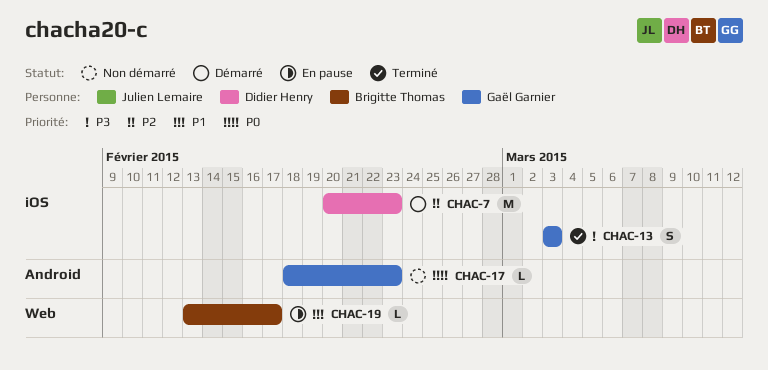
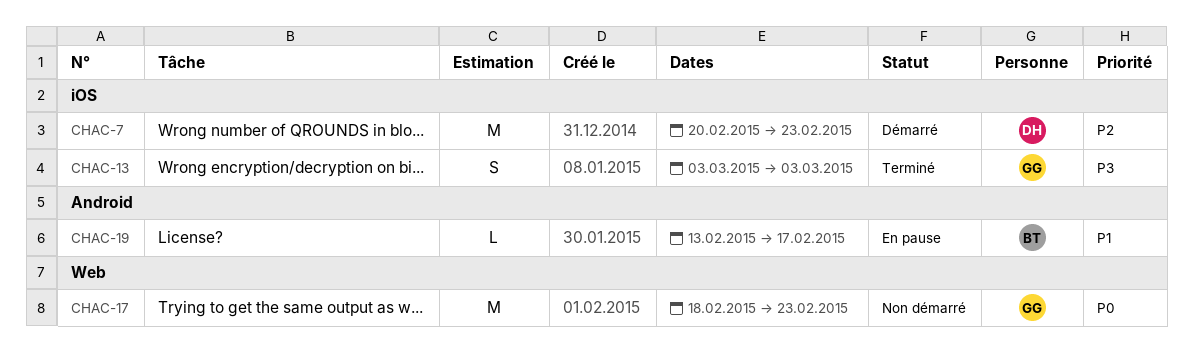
CHAC-17, label: Android -> Web
CHAC-17, estimate: L -> M
CHAC-19, label: Web -> Android

